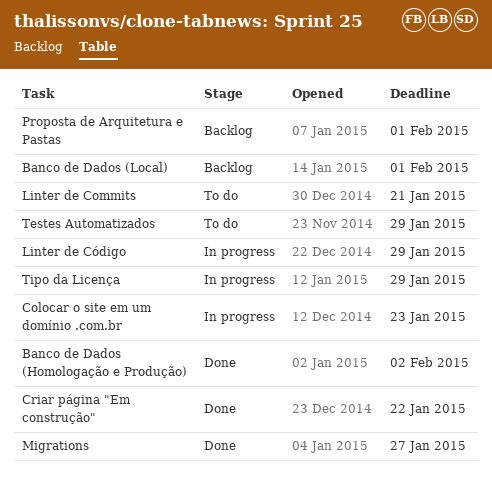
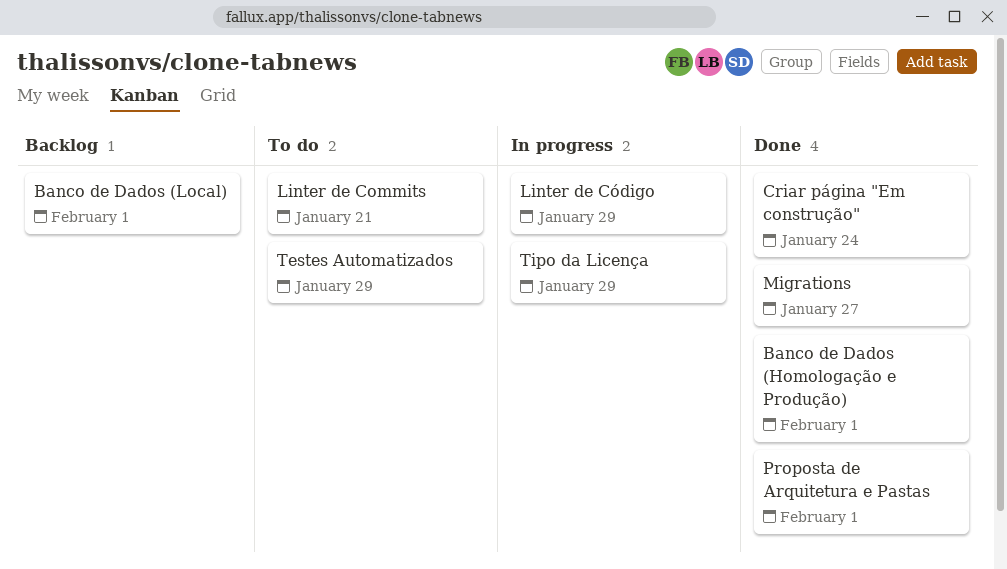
Banco de Dados (Homologação e Produção), due: Feb 2 -> Feb 1
Colocar o site em um domínio .com.br: present -> none
Criar página "Em construção", due: Jan 22 -> Jan 24
Proposta de Arquitetura e Pastas, status: Backlog -> Done

